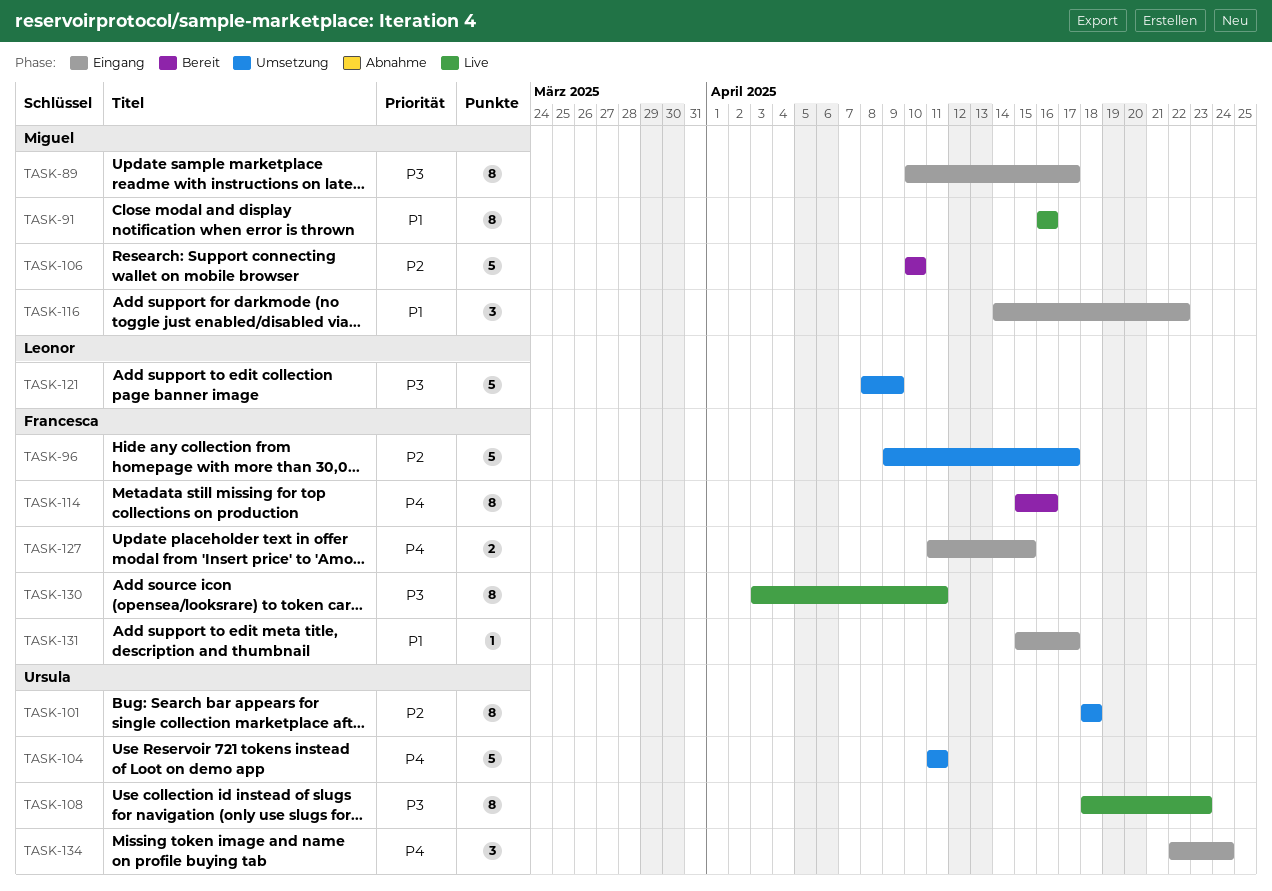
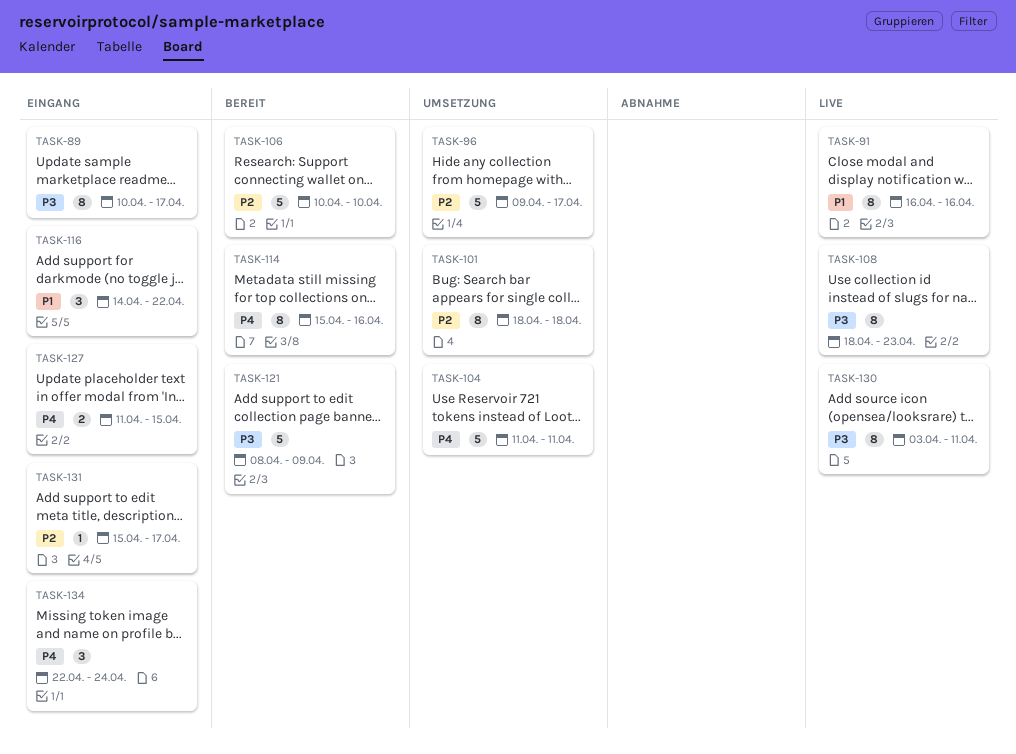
TASK-121, status: Umsetzung -> Bereit
TASK-131, priority: P1 -> P2

